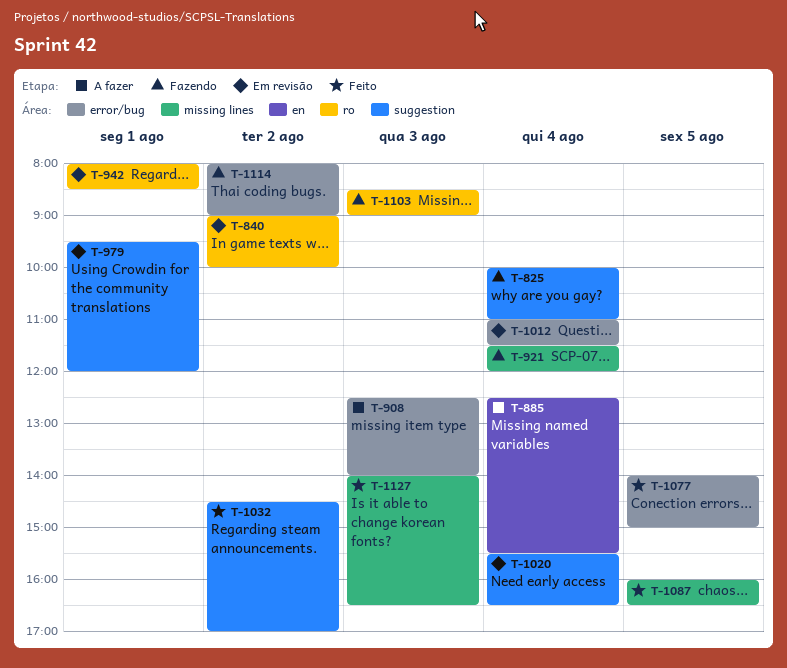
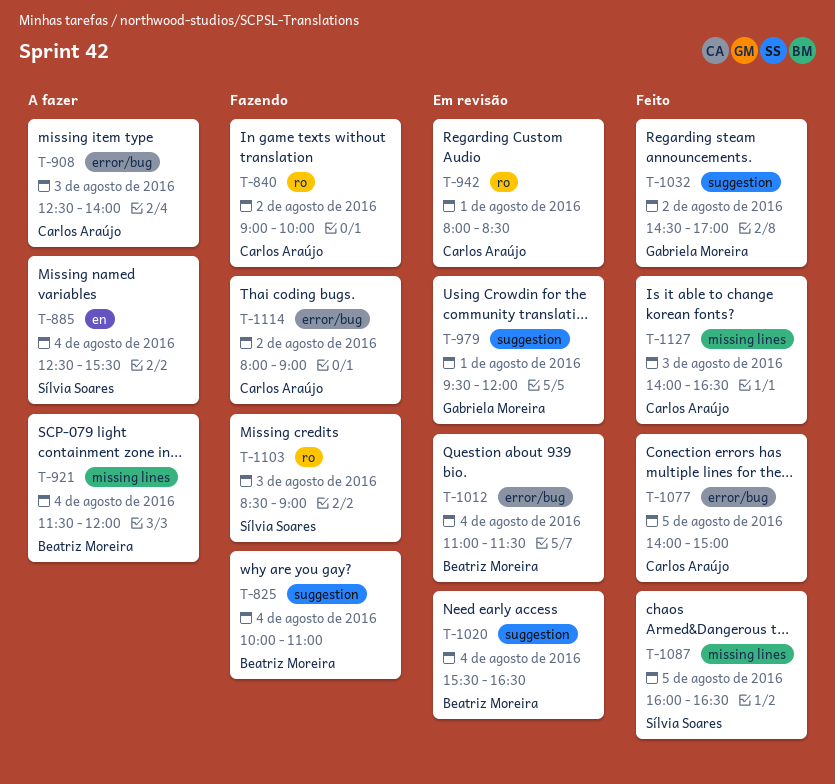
T-840, status: Em revisão -> Fazendo
T-921, status: Fazendo -> A fazer

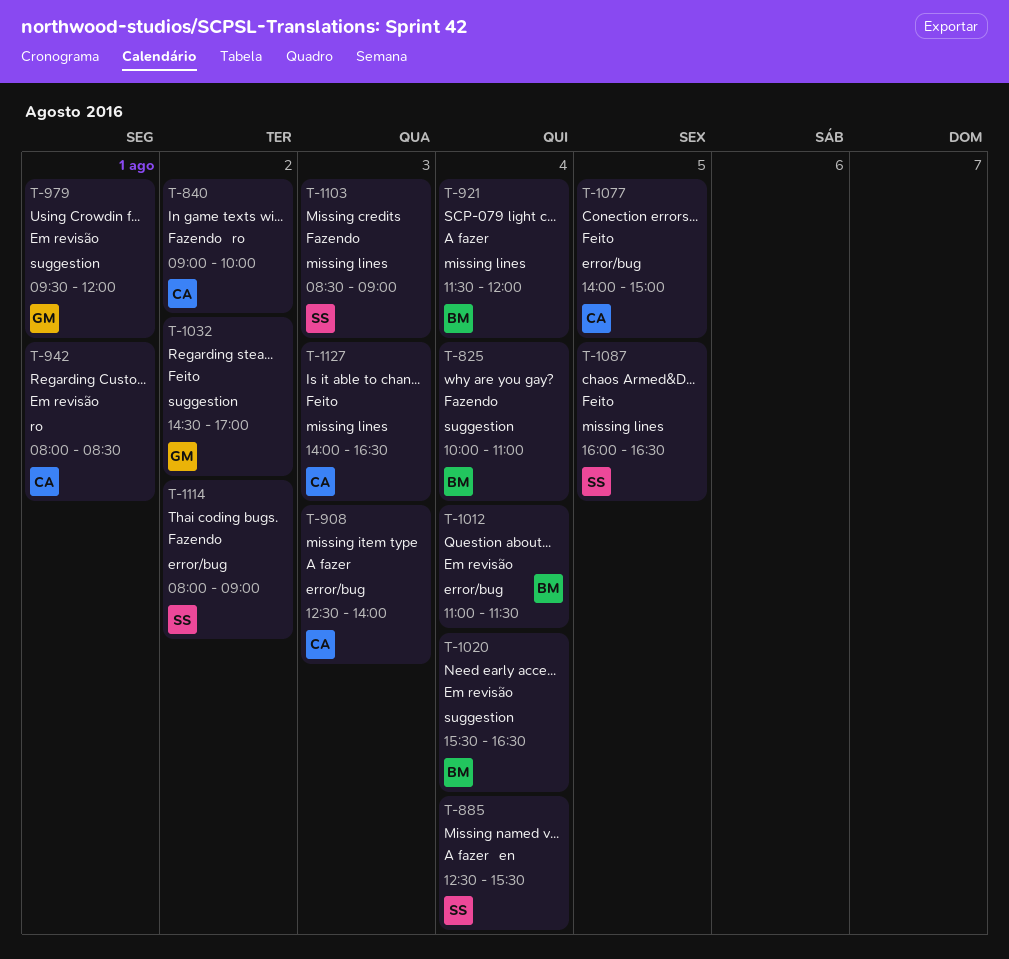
T-1103, label: ro -> missing lines
T-1114, owner: Carlos Araújo -> Sílvia Soares

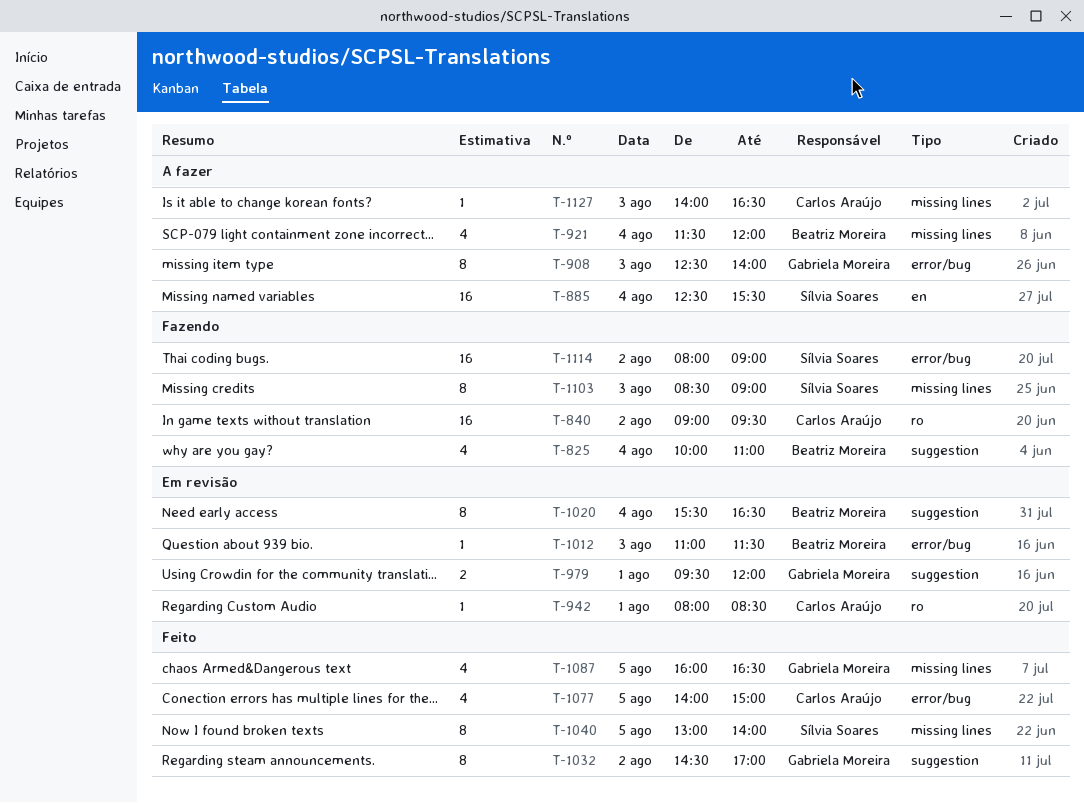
T-840, ends: 10:00 -> 09:30
T-908, owner: Carlos Araújo -> Gabriela Moreira
T-1012, day: Aug 4 -> Aug 3
T-1040: none -> present
T-1087, owner: Sílvia Soares -> Gabriela Moreira
T-1127, status: Feito -> A fazer

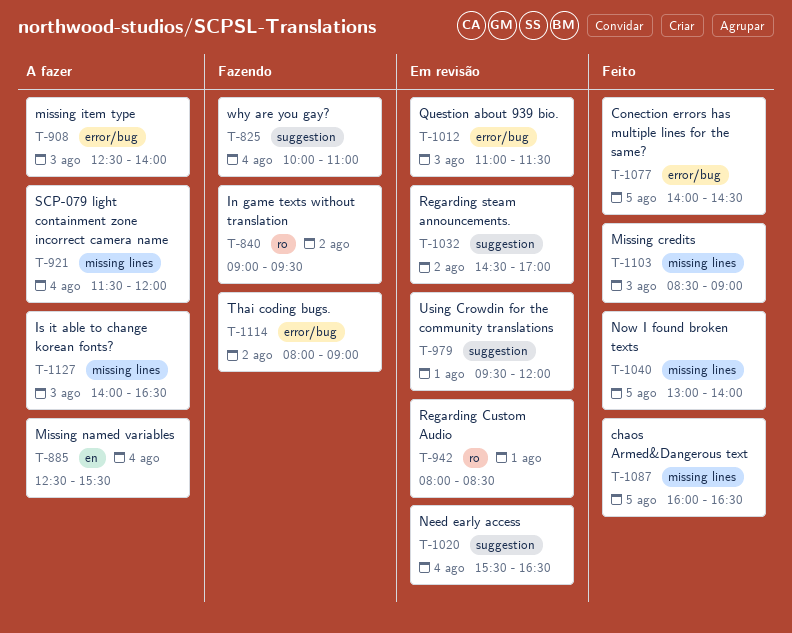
T-1032, status: Feito -> Em revisão
T-1077, ends: 15:00 -> 14:30
T-1103, status: Fazendo -> Feito

